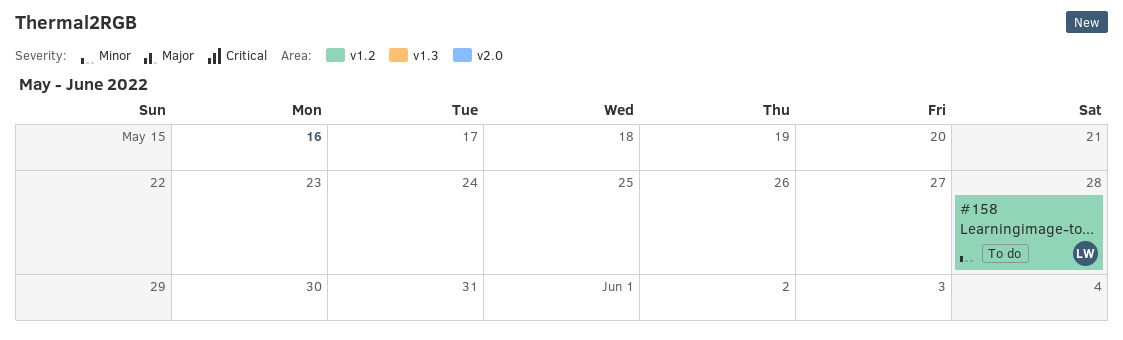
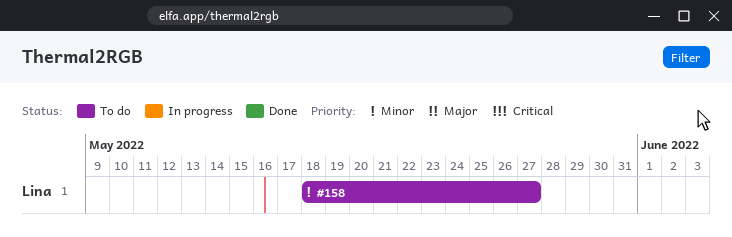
#158, due: May 28 -> May 27

